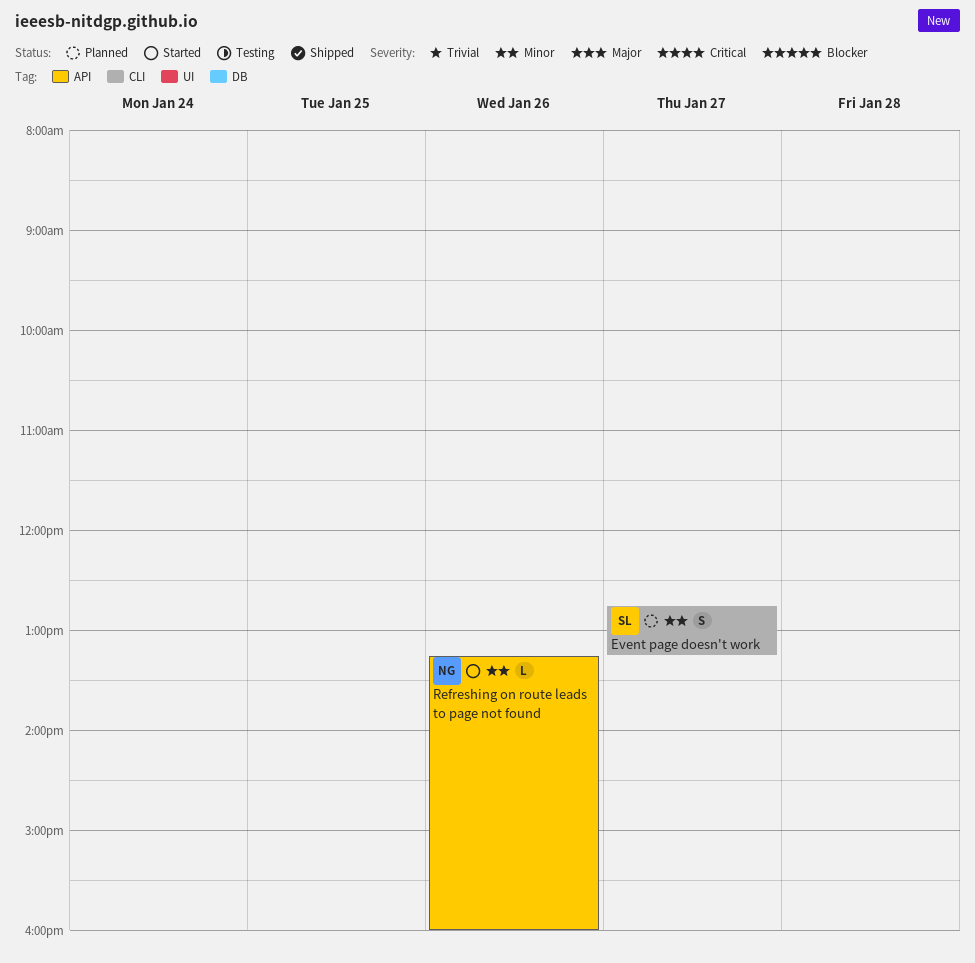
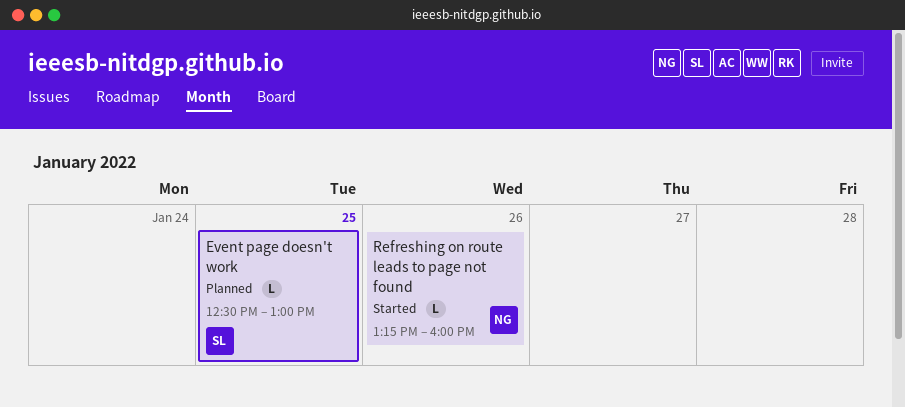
Event page doesn't work, estimate: S -> L
Event page doesn't work, day: Jan 27 -> Jan 25
Event page doesn't work, begins: 12:45 -> 12:30
Event page doesn't work, ends: 13:15 -> 13:00

